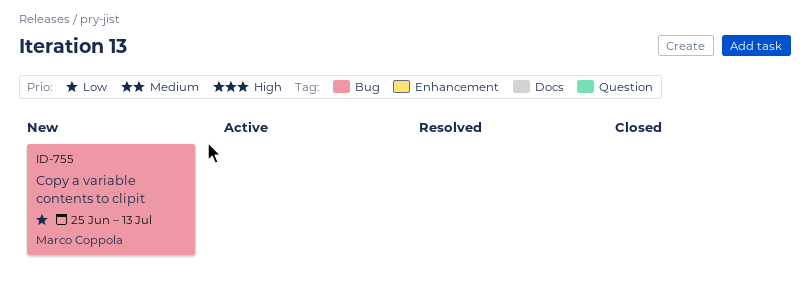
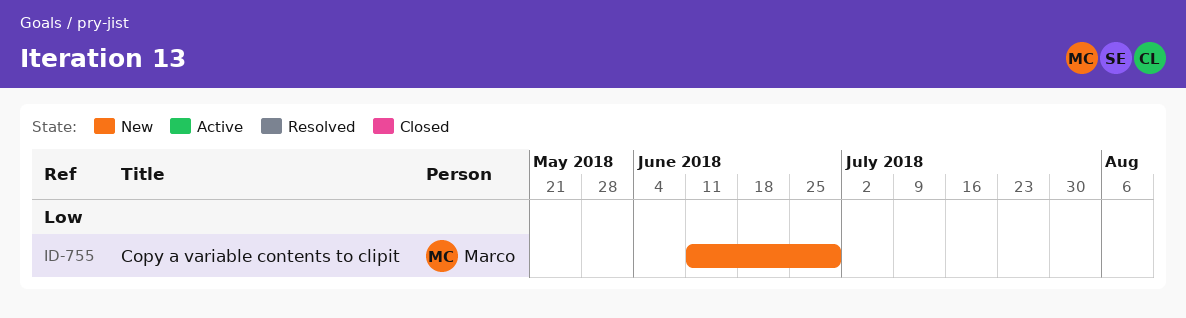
ID-755, start: Jun 25 -> Jun 11
ID-755, due: Jul 13 -> Jun 29

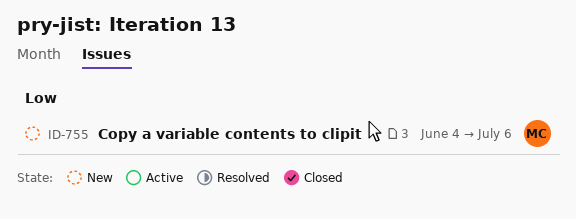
ID-755, start: Jun 11 -> Jun 4
ID-755, due: Jun 29 -> Jul 6

